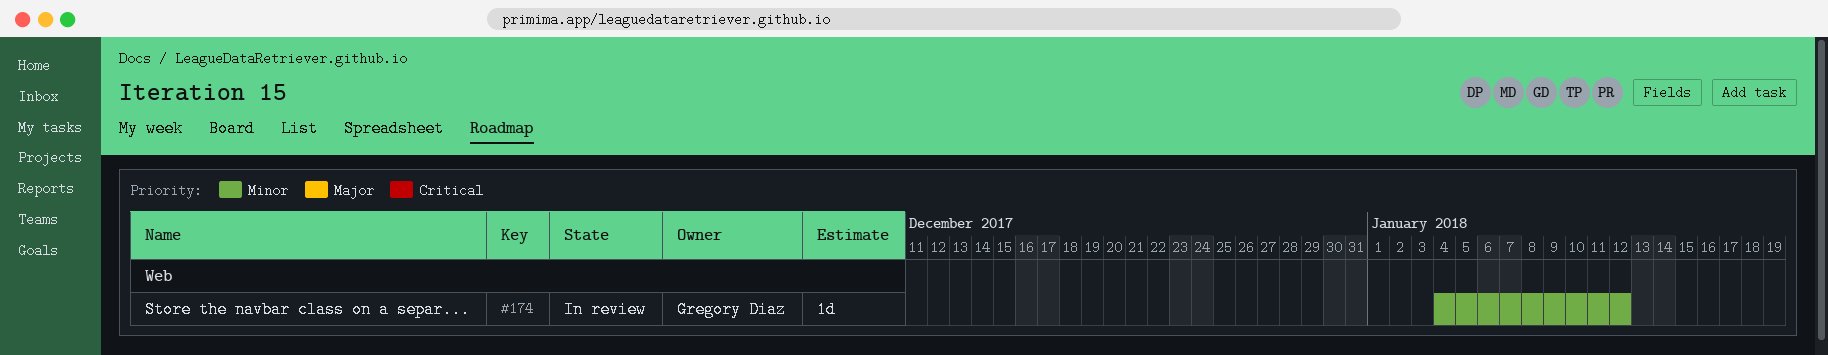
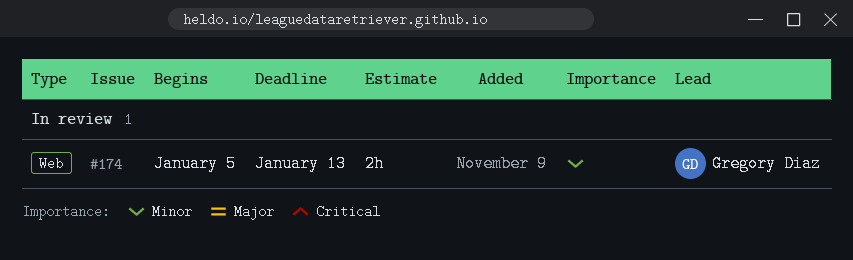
#174, estimate: 1d -> 2h
#174, start: Jan 4 -> Jan 5
#174, due: Jan 12 -> Jan 13

